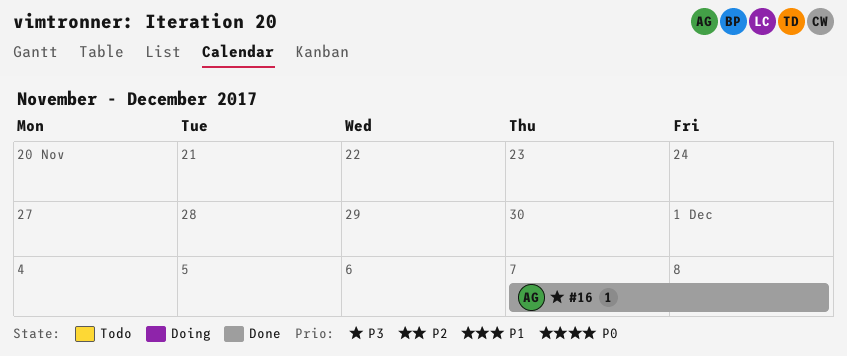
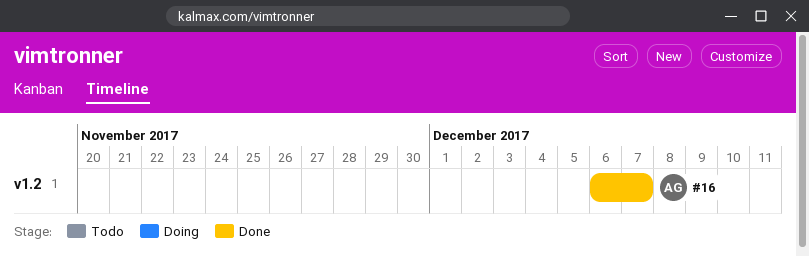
#16, start: Dec 7 -> Dec 6
#16, due: Dec 8 -> Dec 7

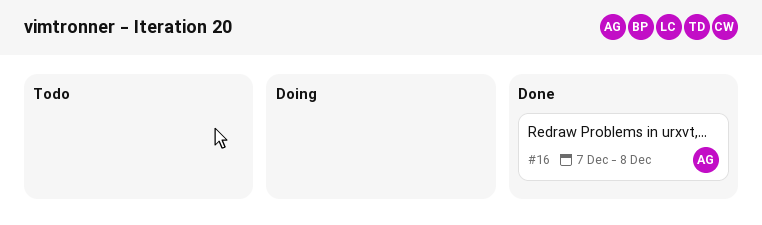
#16, start: Dec 6 -> Dec 7
#16, due: Dec 7 -> Dec 8

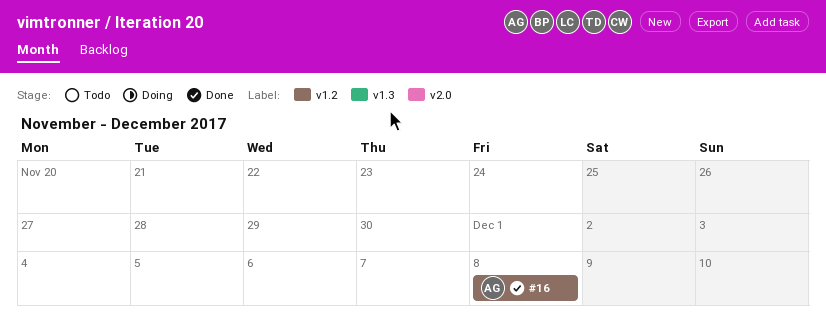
#16, start: Dec 7 -> Dec 8

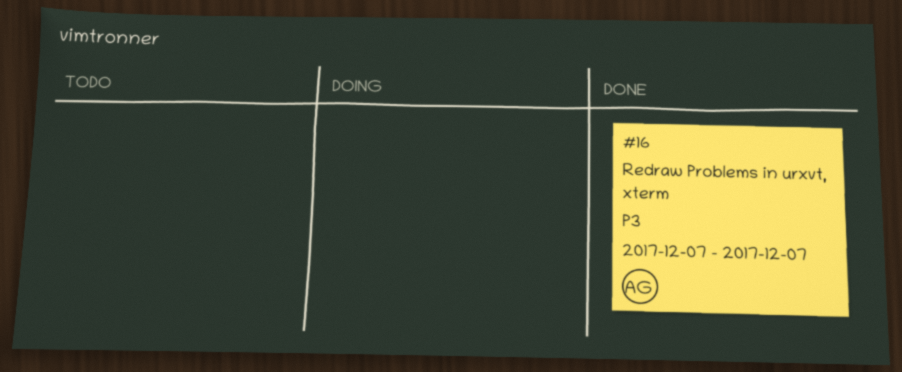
#16, start: Dec 8 -> Dec 7
#16, due: Dec 8 -> Dec 7

